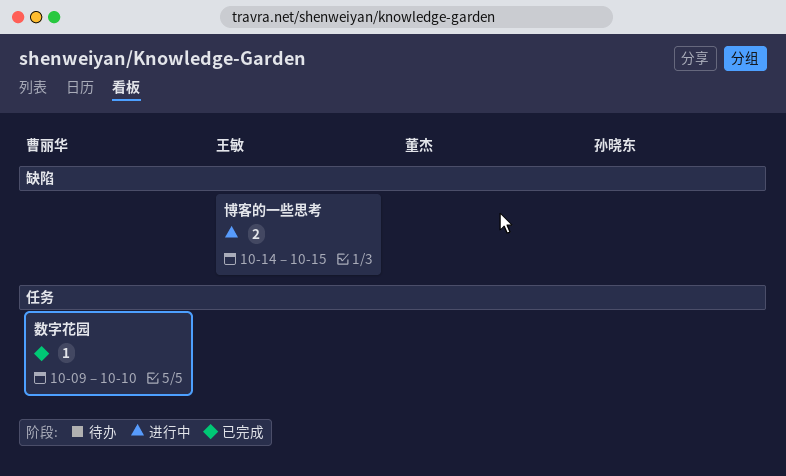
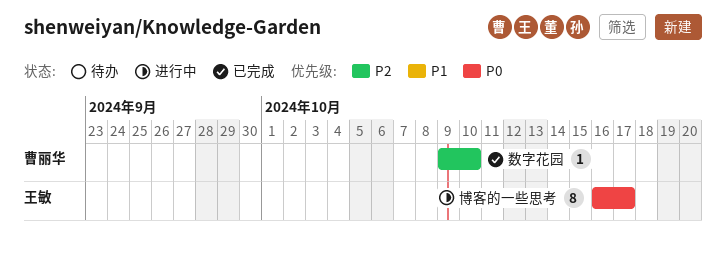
博客的一些思考, estimate: 2 -> 8
博客的一些思考, start: Oct 14 -> Oct 16
博客的一些思考, due: Oct 15 -> Oct 17

